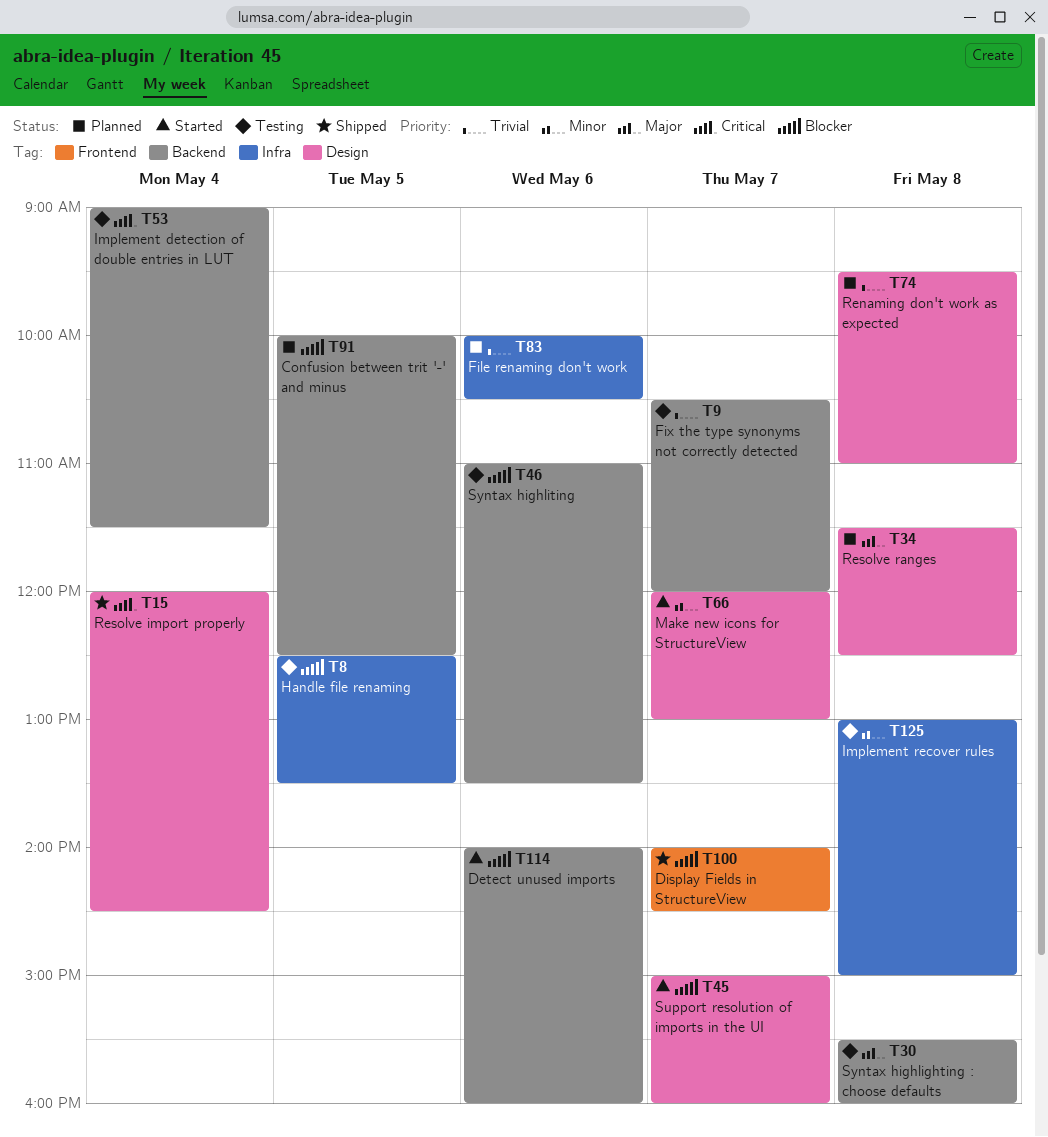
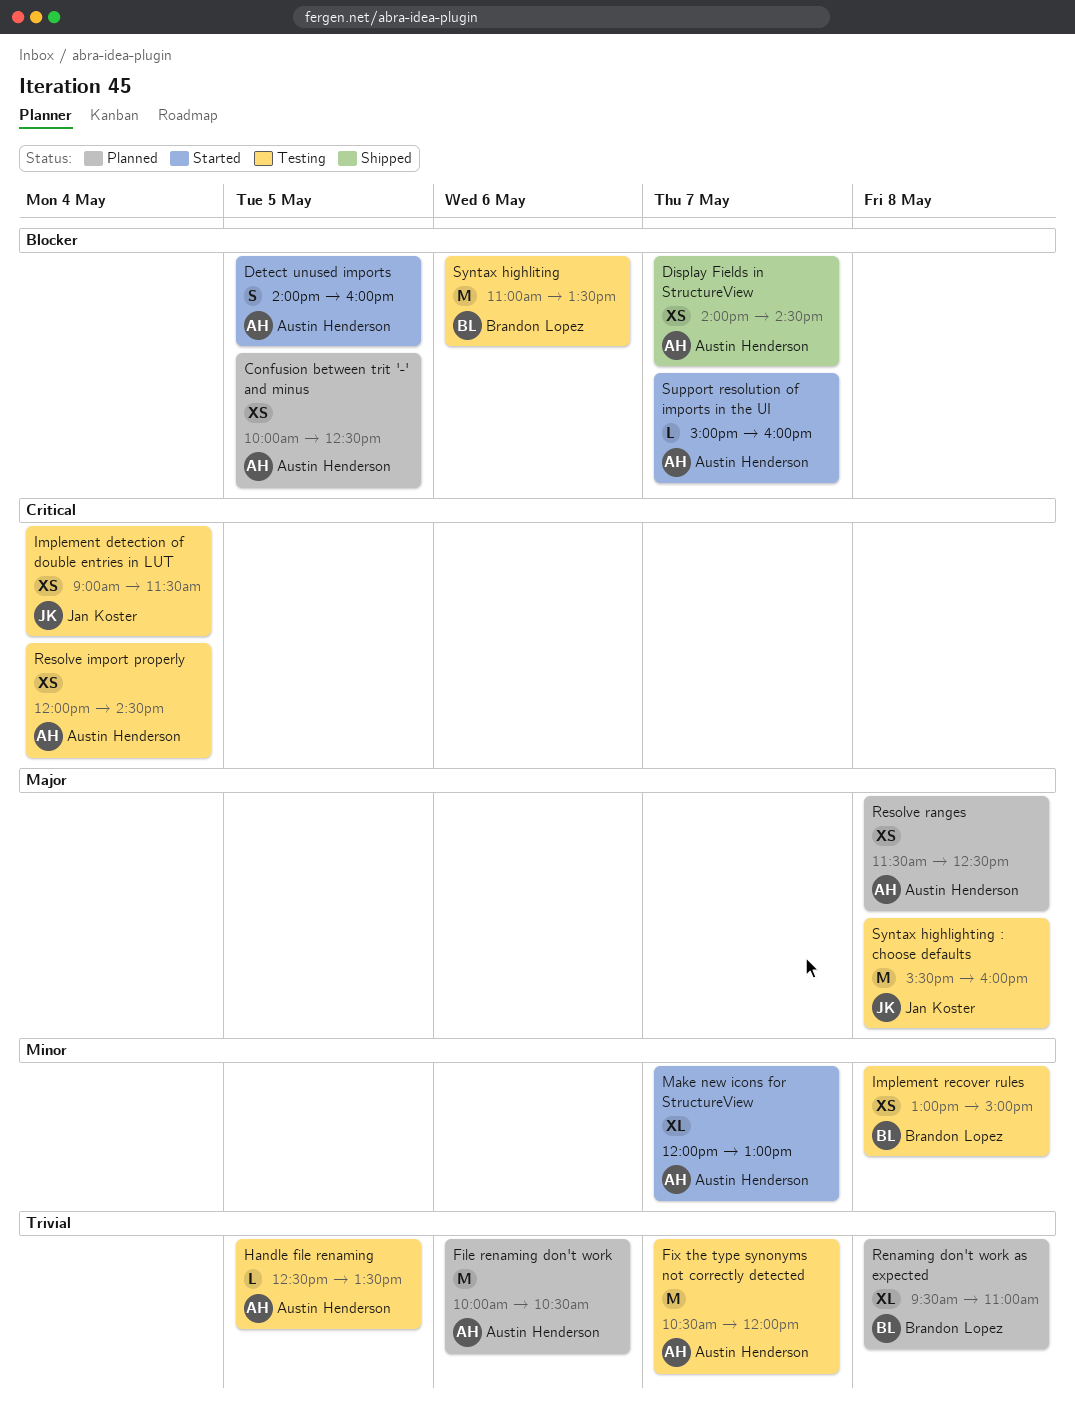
Detect unused imports, day: May 6 -> May 5
Handle file renaming, priority: Blocker -> Trivial
Resolve import properly, status: Shipped -> Testing

